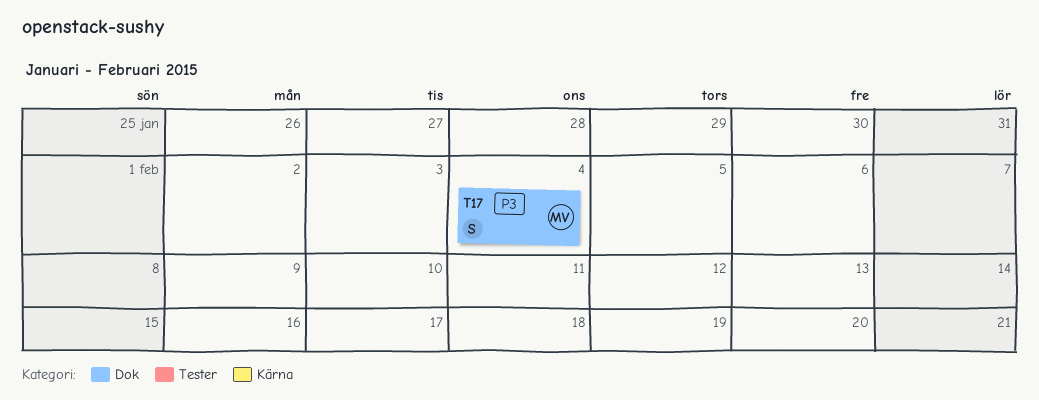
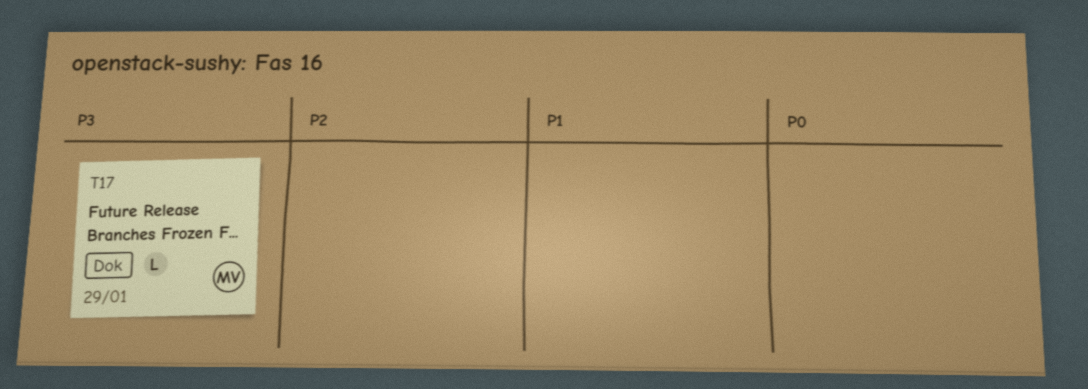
T17, estimate: S -> L
T17, due: Feb 4 -> Jan 29

